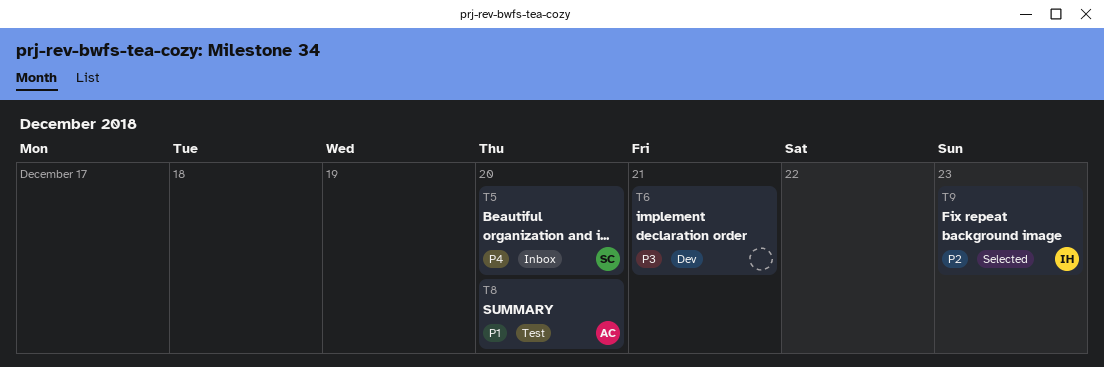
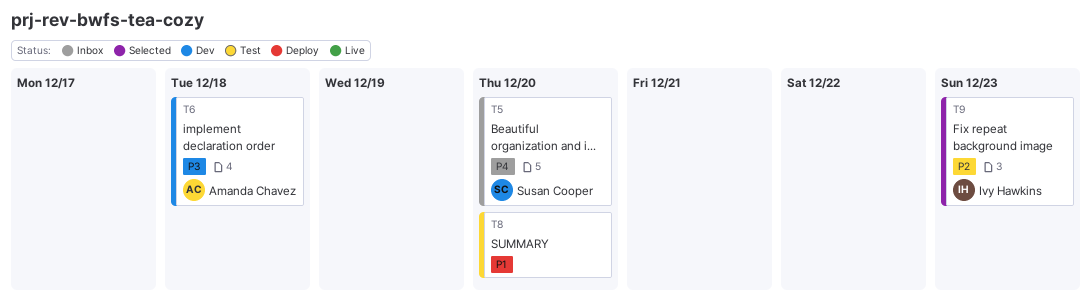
T6, owner: none -> Amanda Chavez
T6, due: Dec 21 -> Dec 18
T8, owner: Amanda Chavez -> none

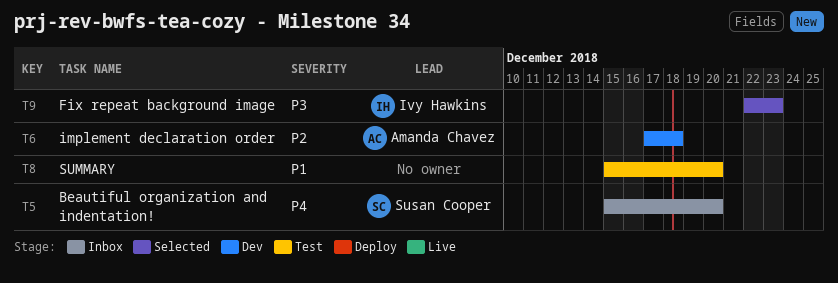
T6, priority: P3 -> P2
T9, priority: P2 -> P3

